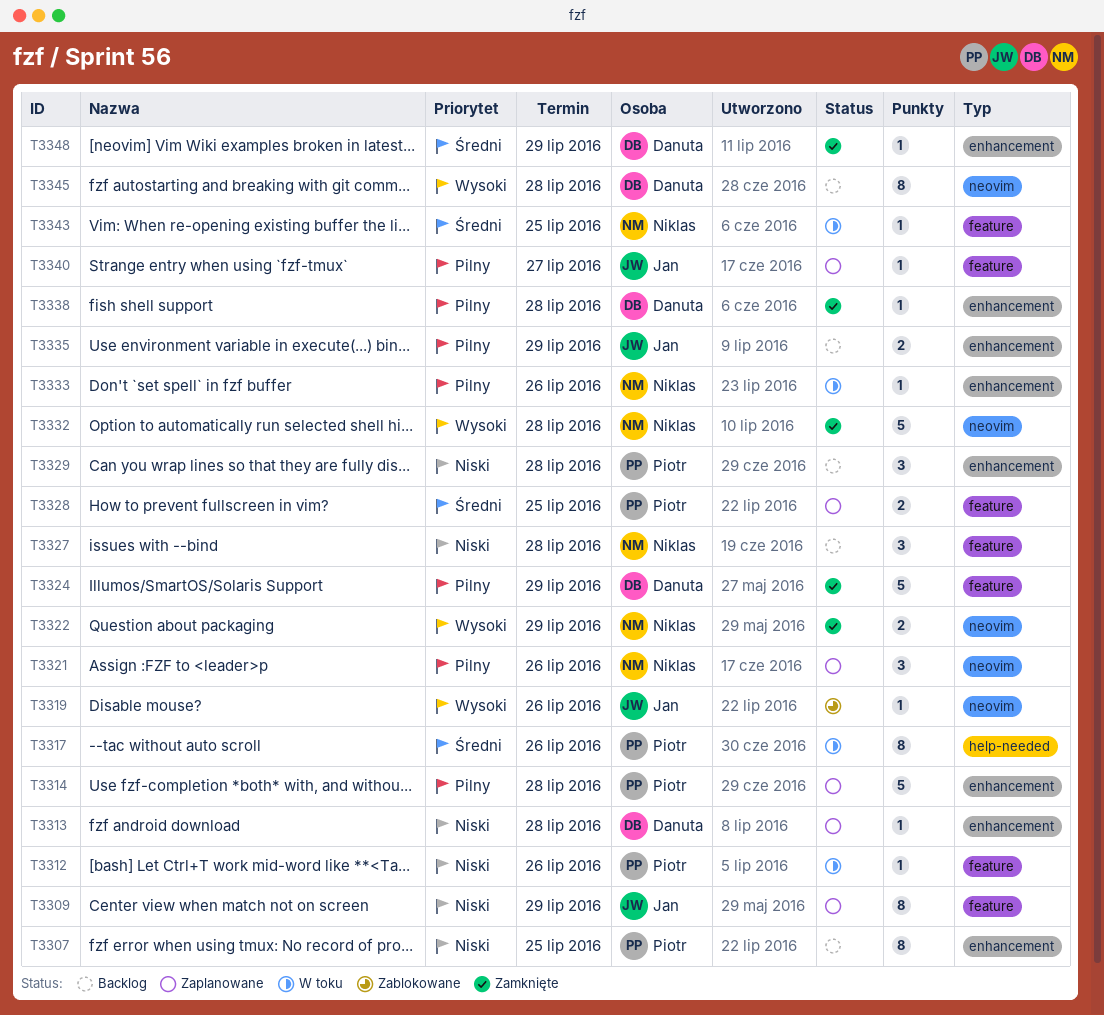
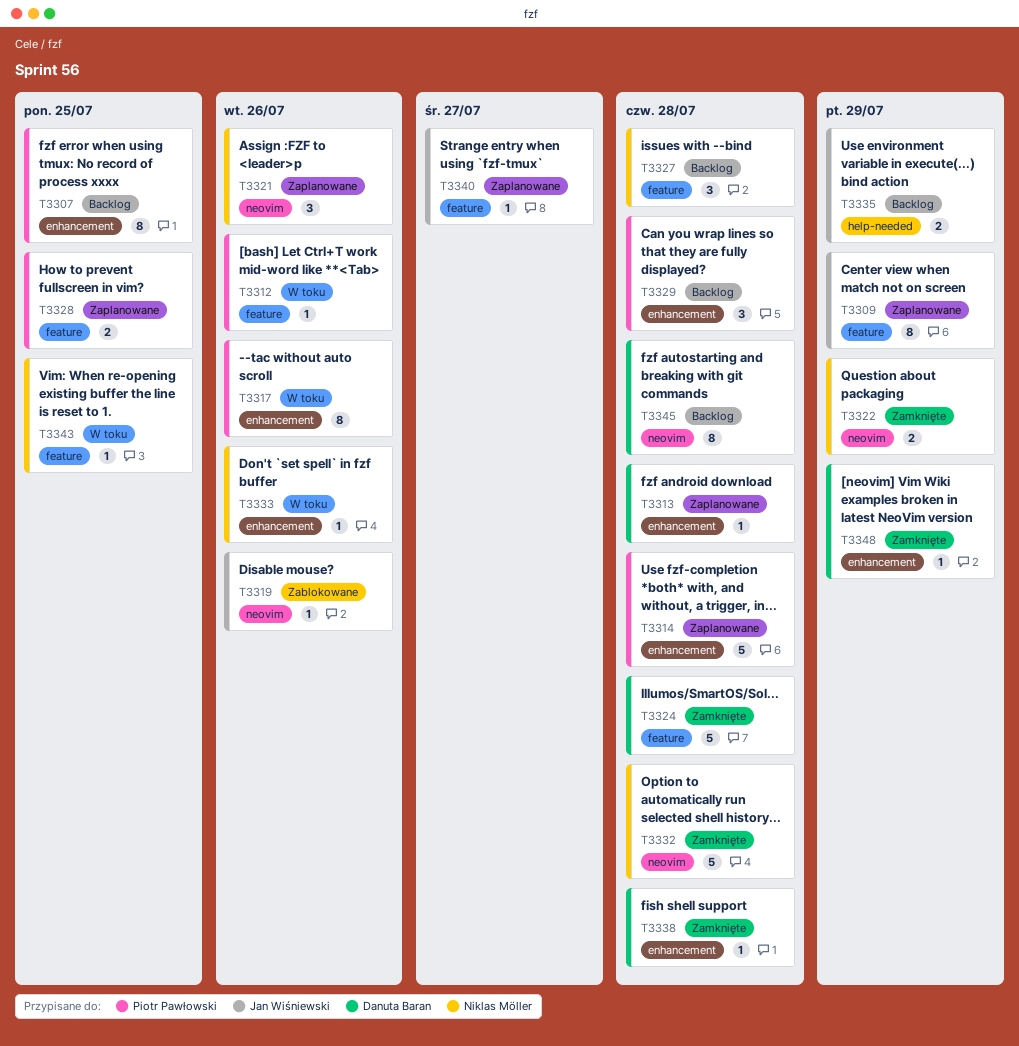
T3317, label: help-needed -> enhancement
T3324, due: Jul 29 -> Jul 28
T3335, label: enhancement -> help-needed

